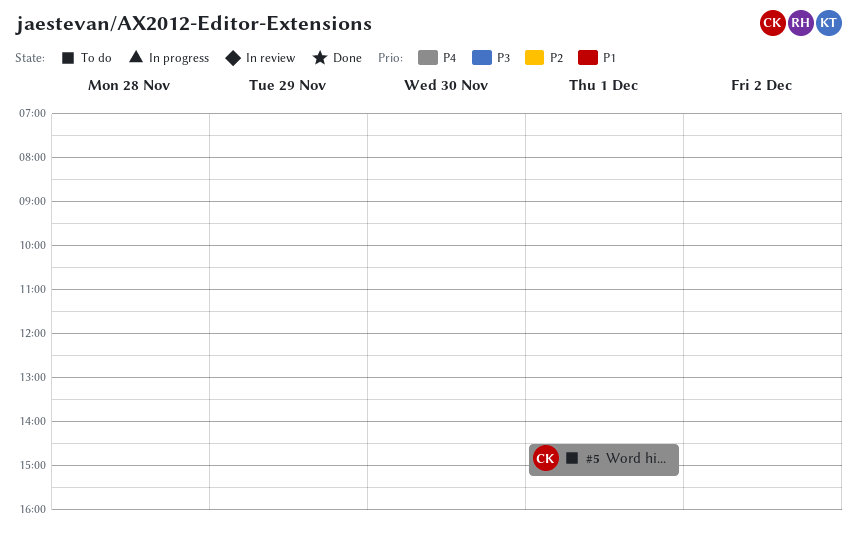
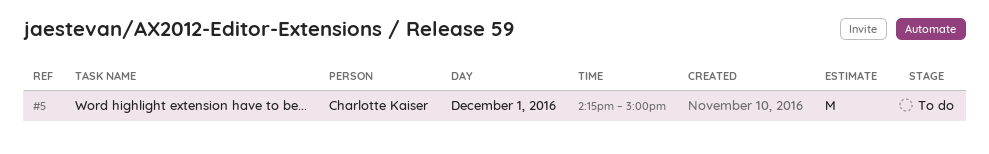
#5, begins: 14:30 -> 14:15
#5, ends: 15:15 -> 15:00

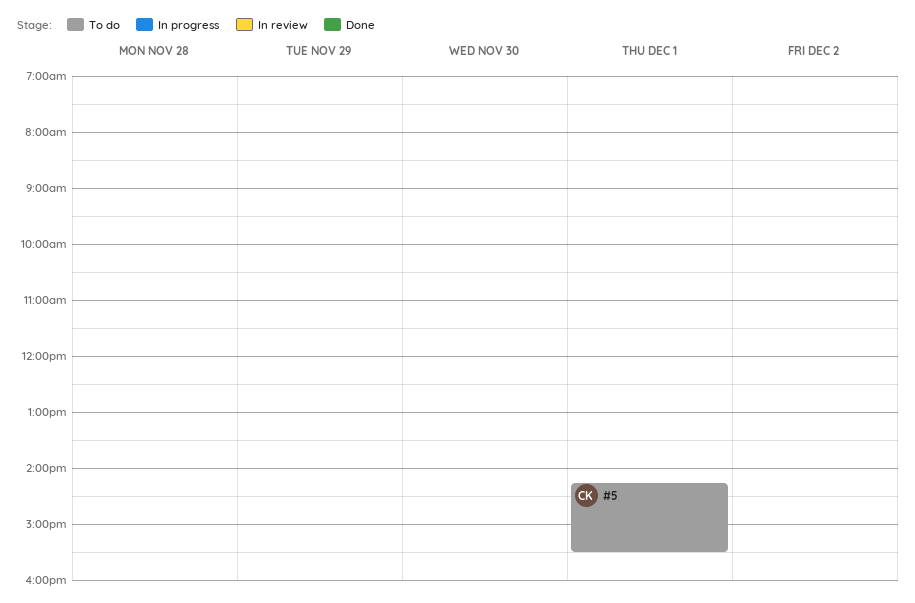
#5, ends: 15:00 -> 15:30

